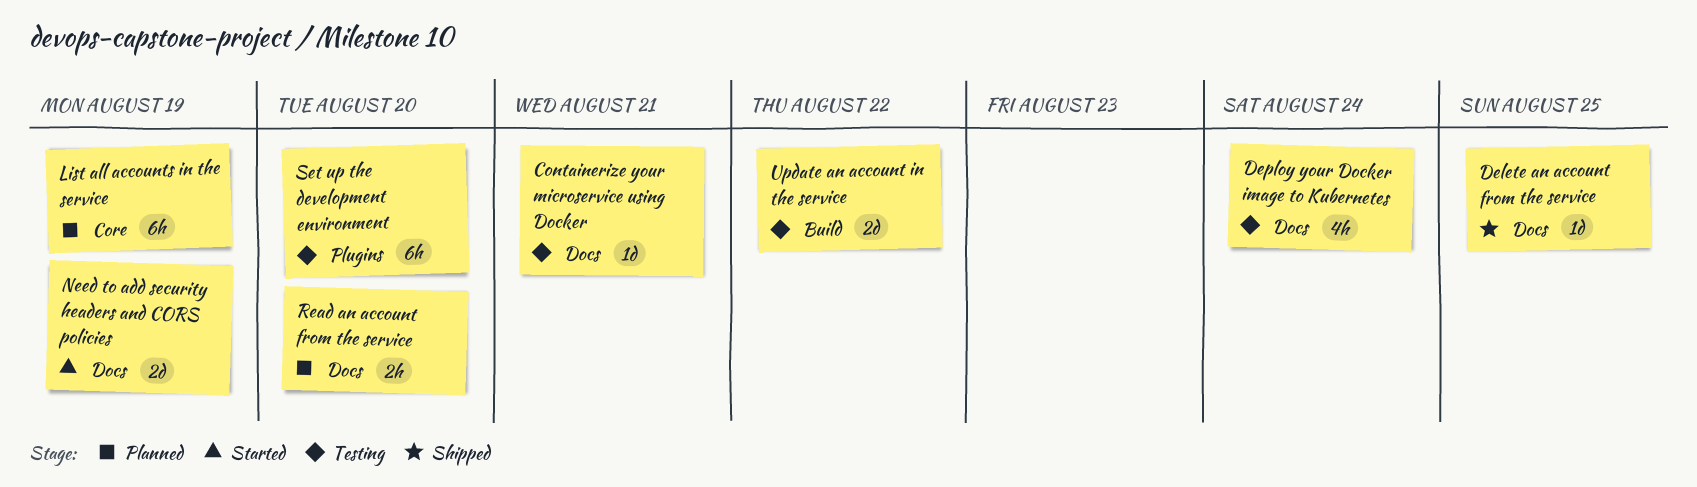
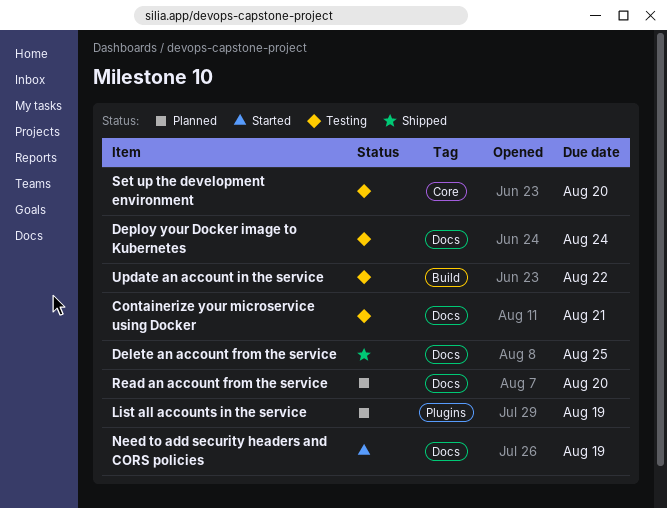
List all accounts in the service, label: Core -> Plugins
Set up the development environment, label: Plugins -> Core

